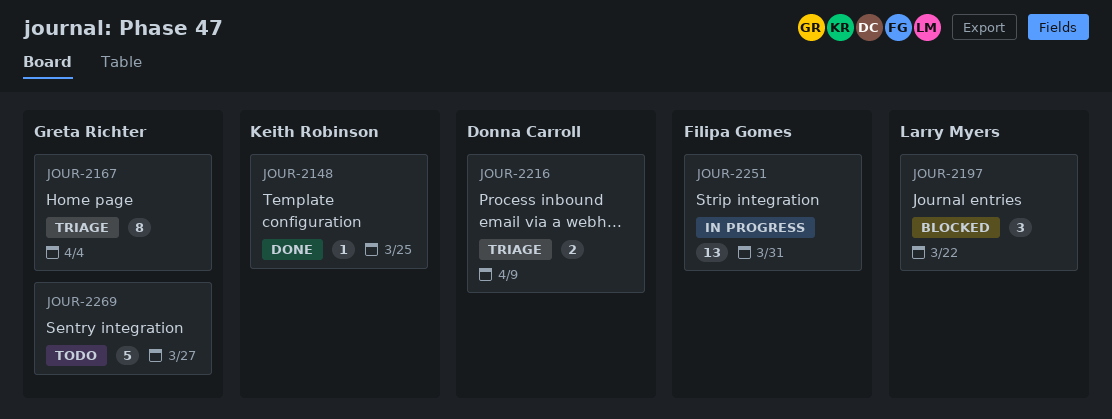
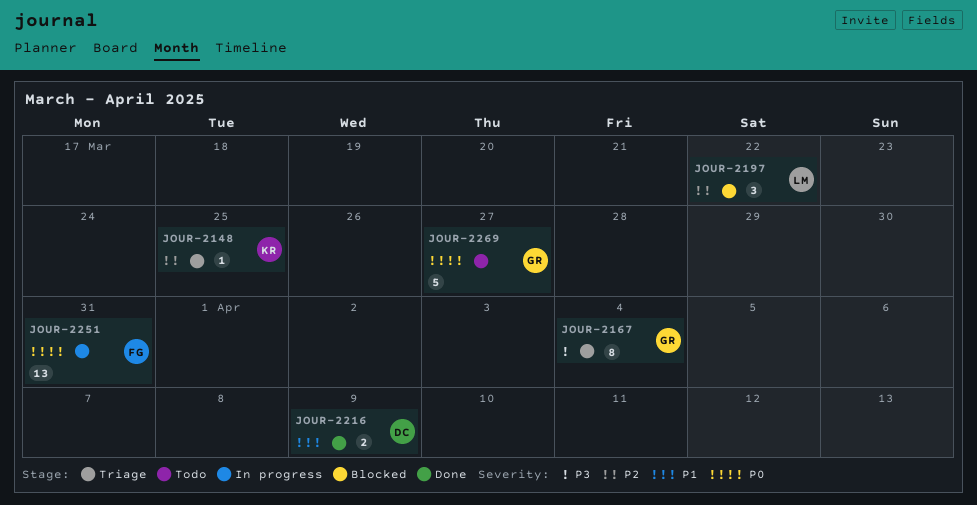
JOUR-2148, status: Done -> Triage
JOUR-2216, status: Triage -> Done

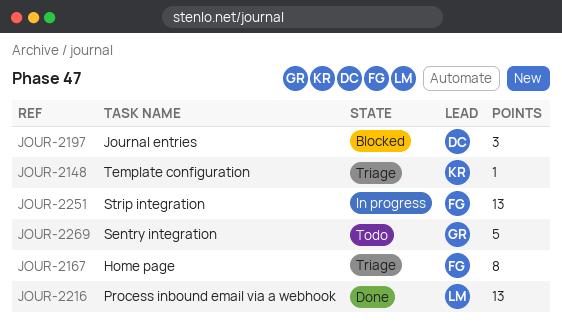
JOUR-2167, owner: GR -> FG
JOUR-2197, owner: LM -> DC
JOUR-2216, owner: DC -> LM
JOUR-2216, estimate: 2 -> 13

